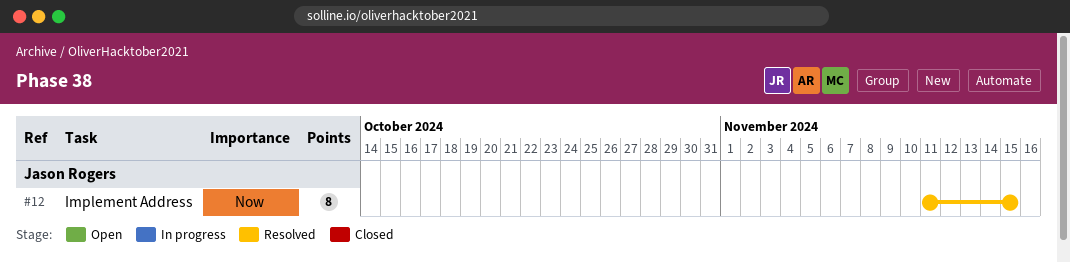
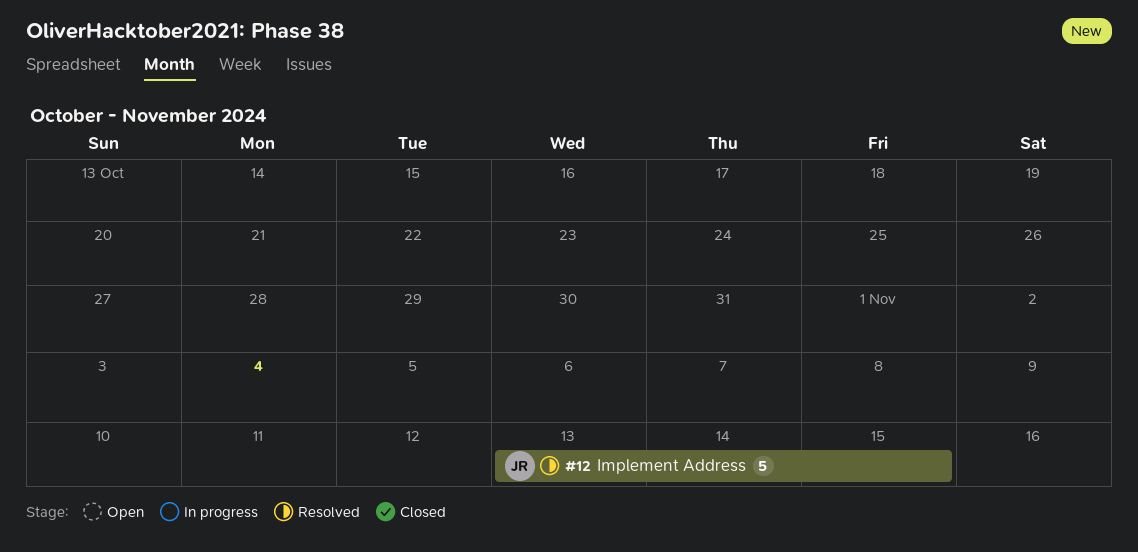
#12, estimate: 8 -> 5
#12, start: Nov 11 -> Nov 13

